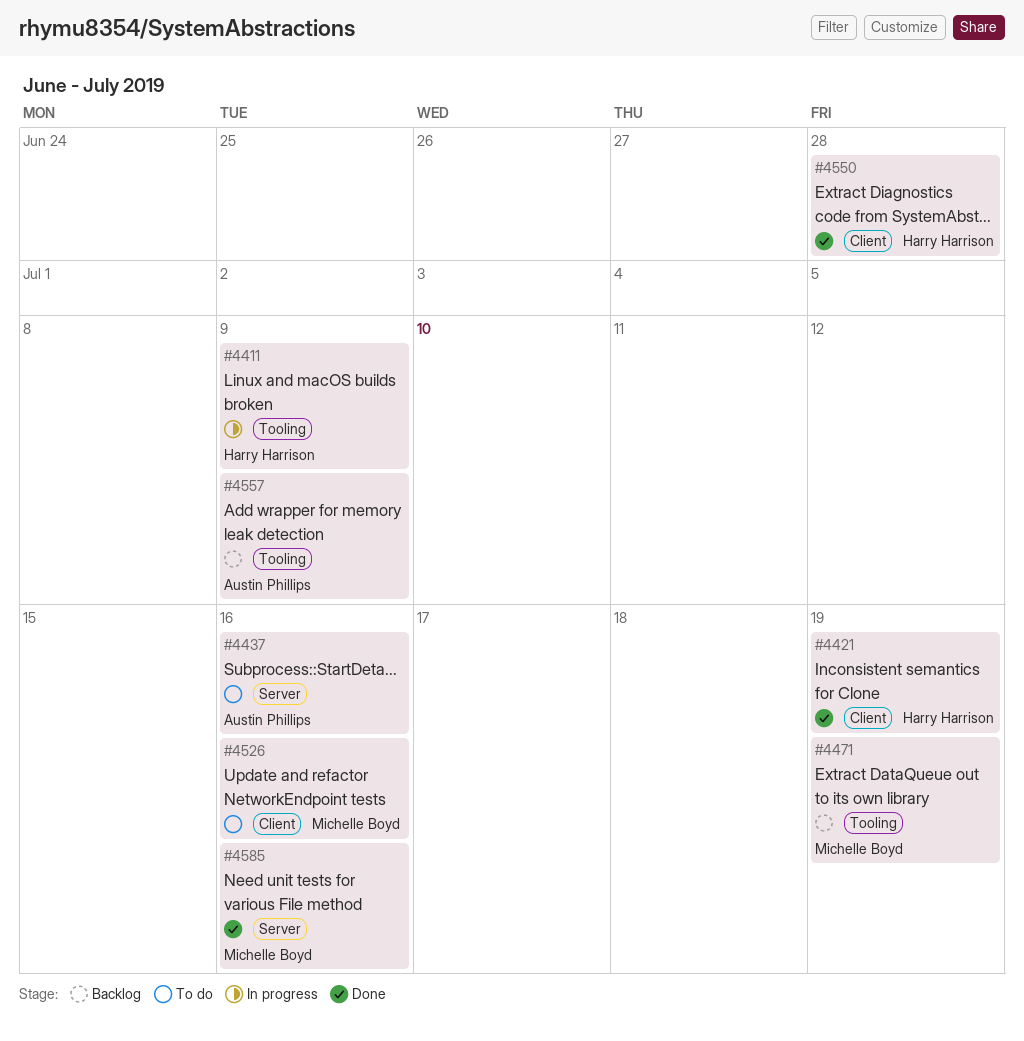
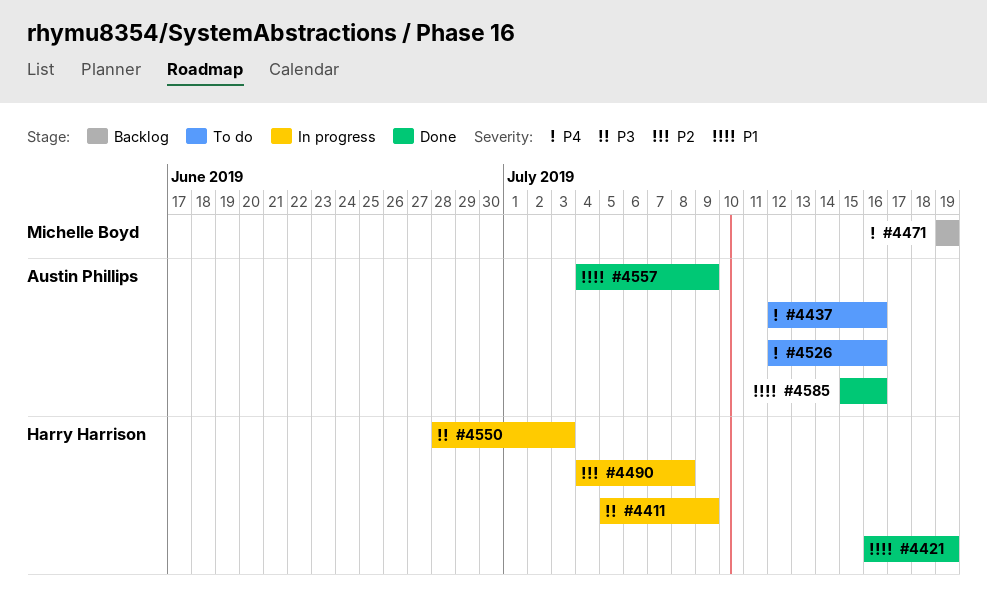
#4490: none -> present
#4526, owner: Michelle Boyd -> Austin Phillips
#4550, status: Done -> In progress
#4550, due: Jun 28 -> Jul 3
#4557, status: Backlog -> Done
#4585, owner: Michelle Boyd -> Austin Phillips

